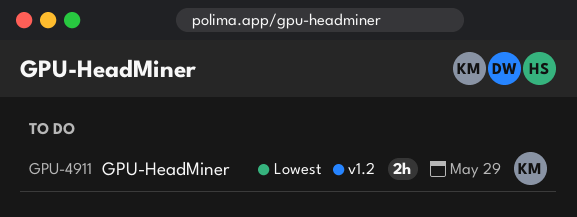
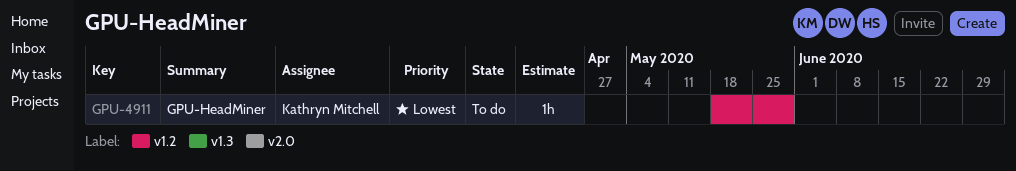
GPU-4911, estimate: 2h -> 1h

